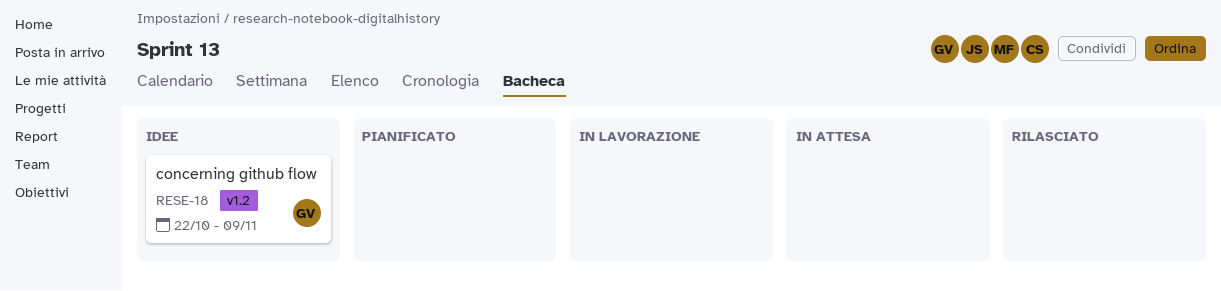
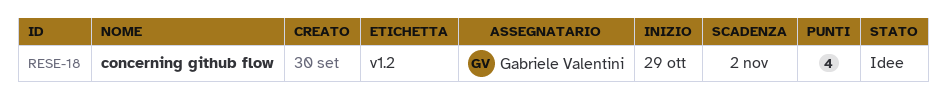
RESE-18, start: Oct 22 -> Oct 29
RESE-18, due: Nov 9 -> Nov 2

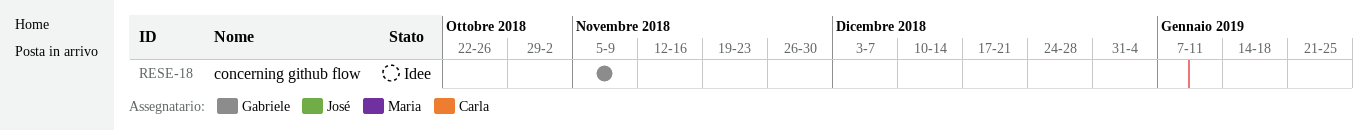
RESE-18, start: Oct 29 -> Nov 5
RESE-18, due: Nov 2 -> Nov 9

